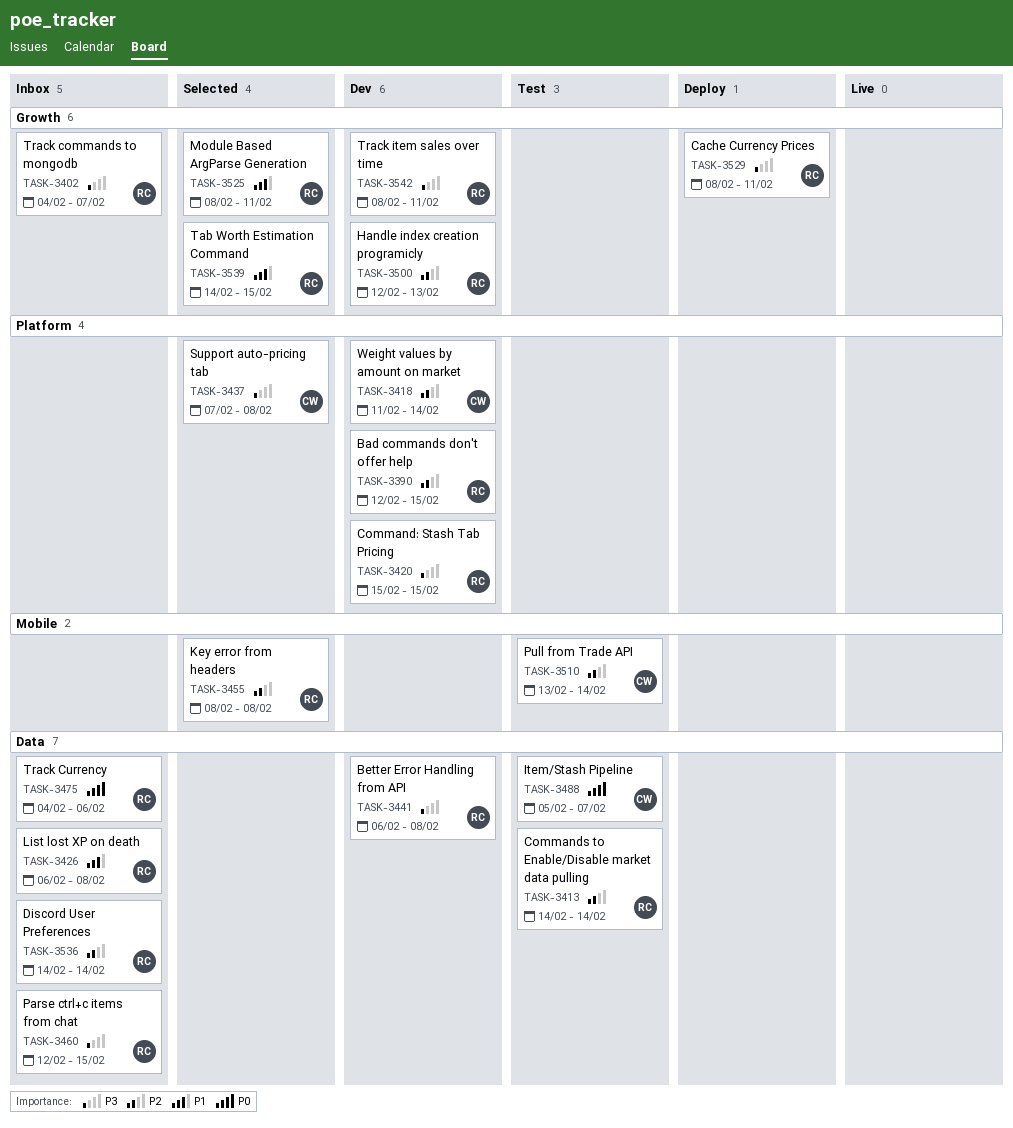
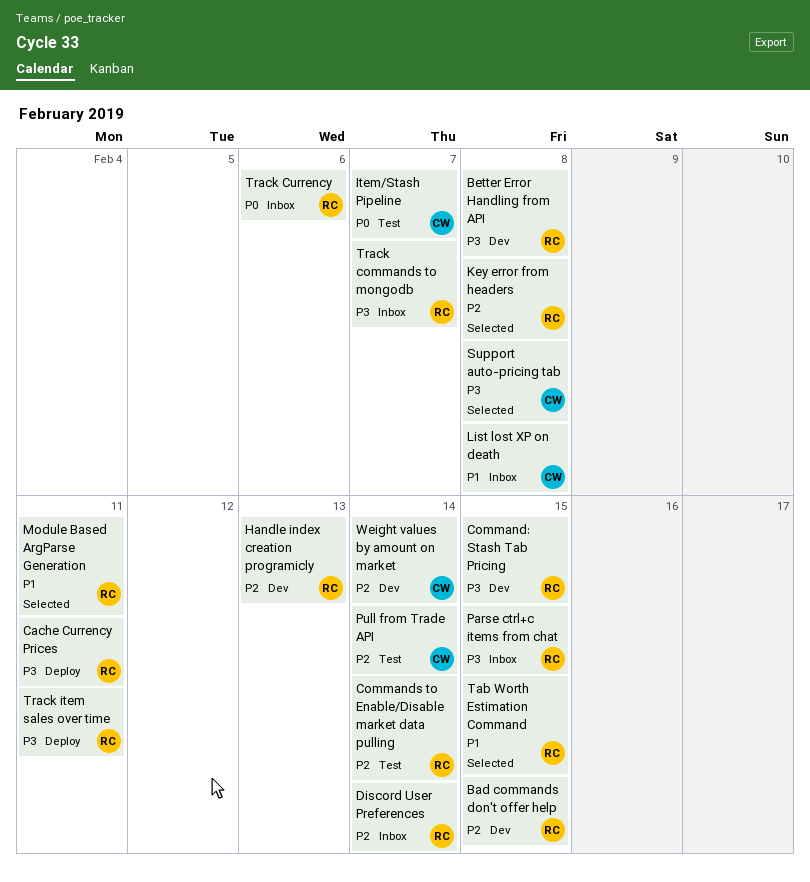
List lost XP on death, owner: RC -> CW
Track item sales over time, status: Dev -> Deploy

